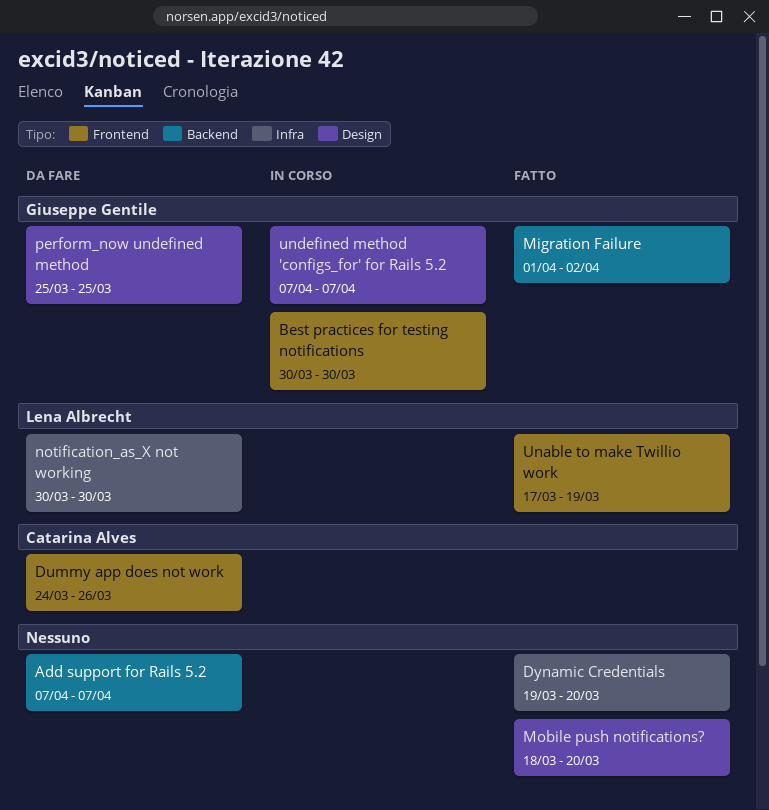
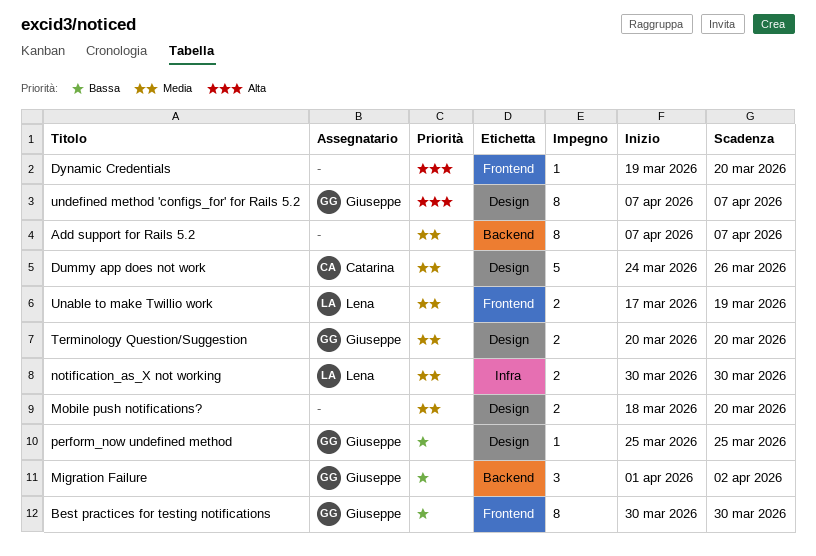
Dummy app does not work, label: Frontend -> Design
Dynamic Credentials, label: Infra -> Frontend
Terminology Question/Suggestion: none -> present

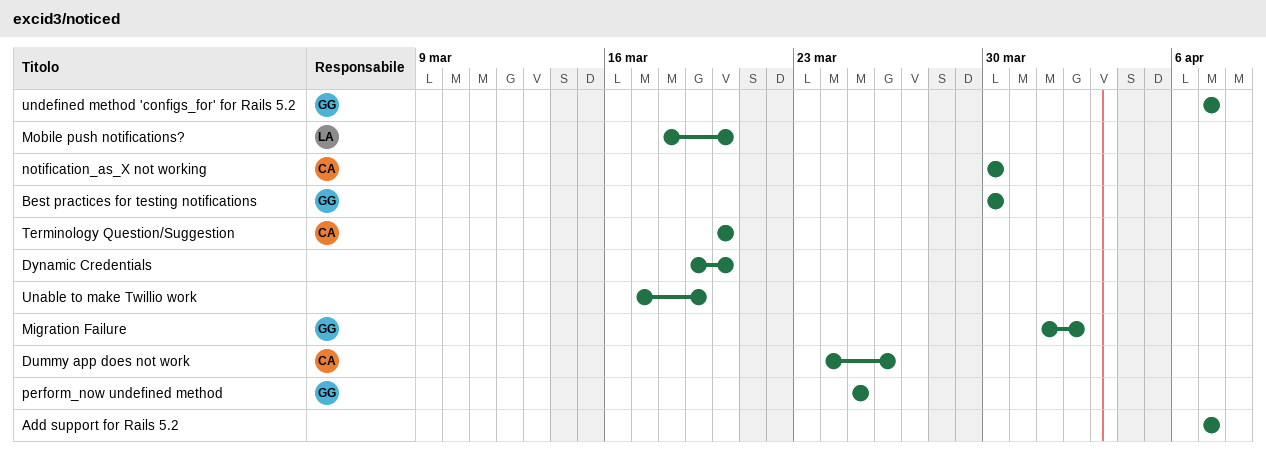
Mobile push notifications?, owner: none -> Lena
notification_as_X not working, owner: Lena -> Catarina
Terminology Question/Suggestion, owner: Giuseppe -> Catarina
Unable to make Twillio work, owner: Lena -> none

